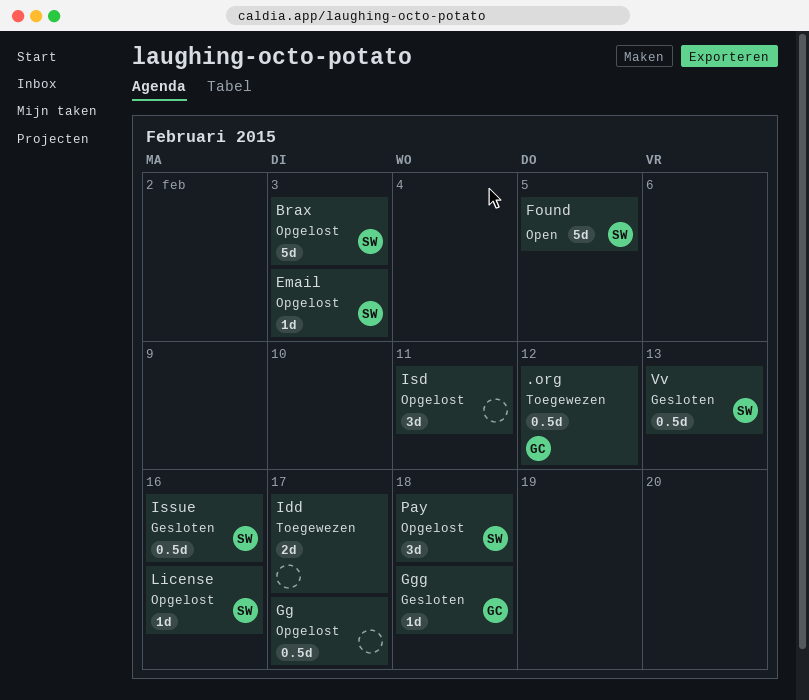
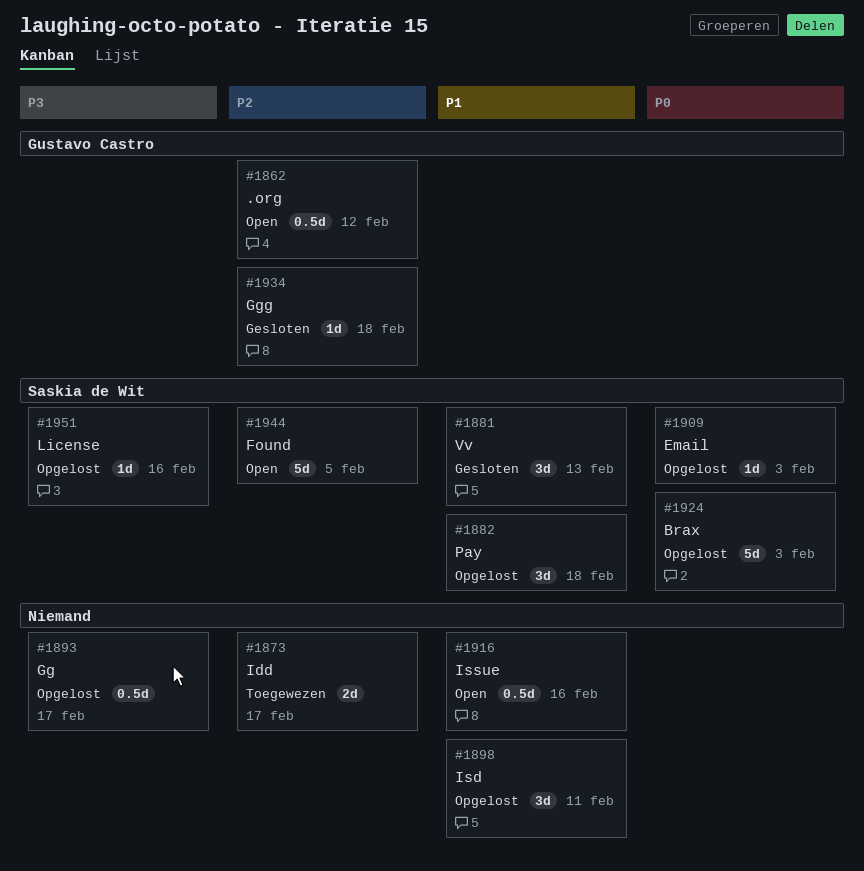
.org, status: Toegewezen -> Open
Issue, status: Gesloten -> Open
Issue, owner: Saskia de Wit -> none
Vv, estimate: 0.5d -> 3d

